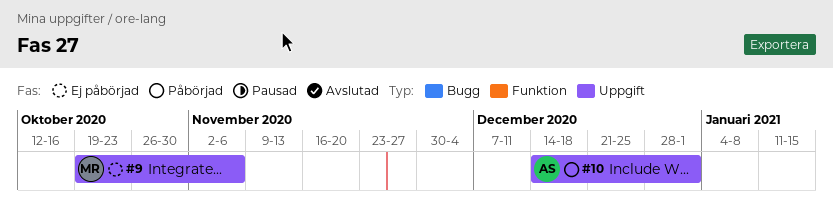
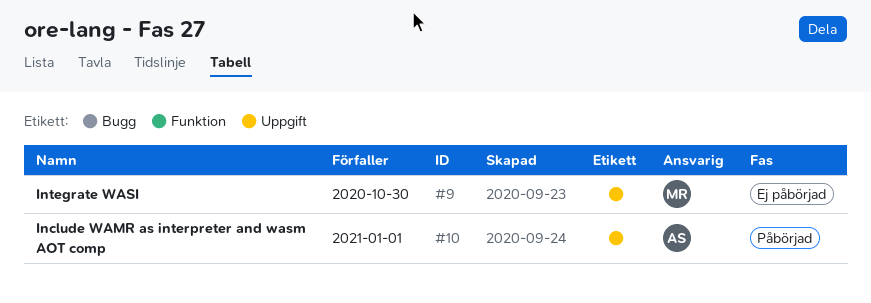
#9, due: Nov 6 -> Oct 30

